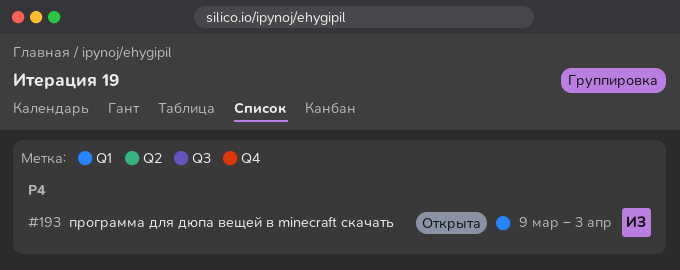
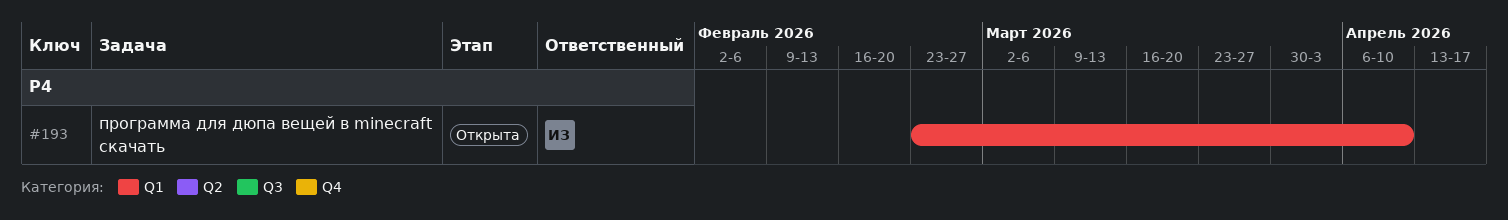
#193, start: Mar 9 -> Feb 23
#193, due: Apr 3 -> Apr 10

